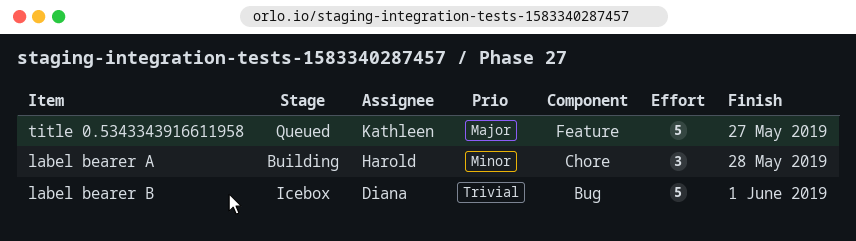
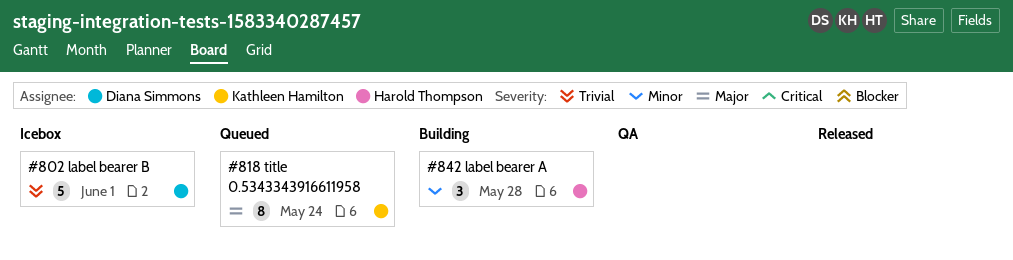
title 0.5343343916611958, estimate: 5 -> 8
title 0.5343343916611958, due: May 27 -> May 24

